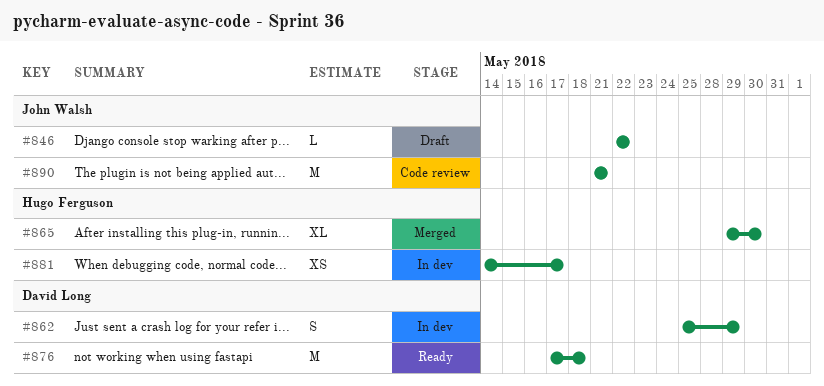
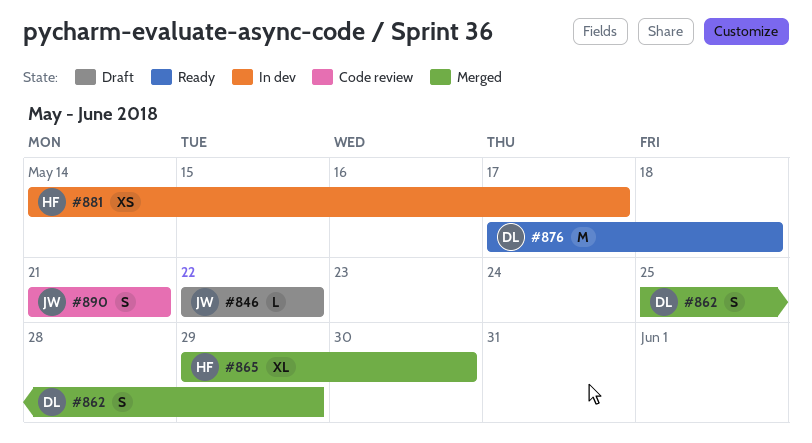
#862, status: In dev -> Merged
#890, estimate: M -> S

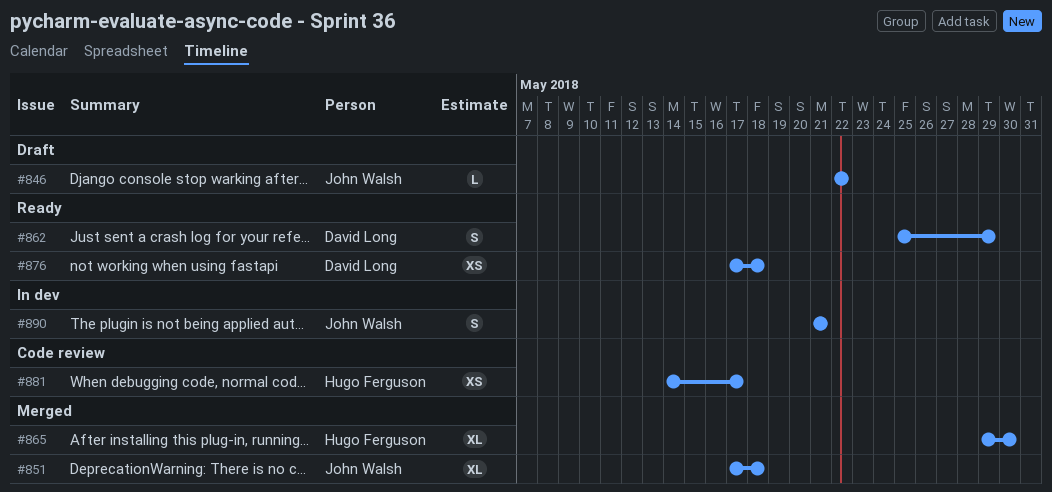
#851: none -> present
#862, status: Merged -> Ready
#876, estimate: M -> XS
#881, status: In dev -> Code review
#890, status: Code review -> In dev

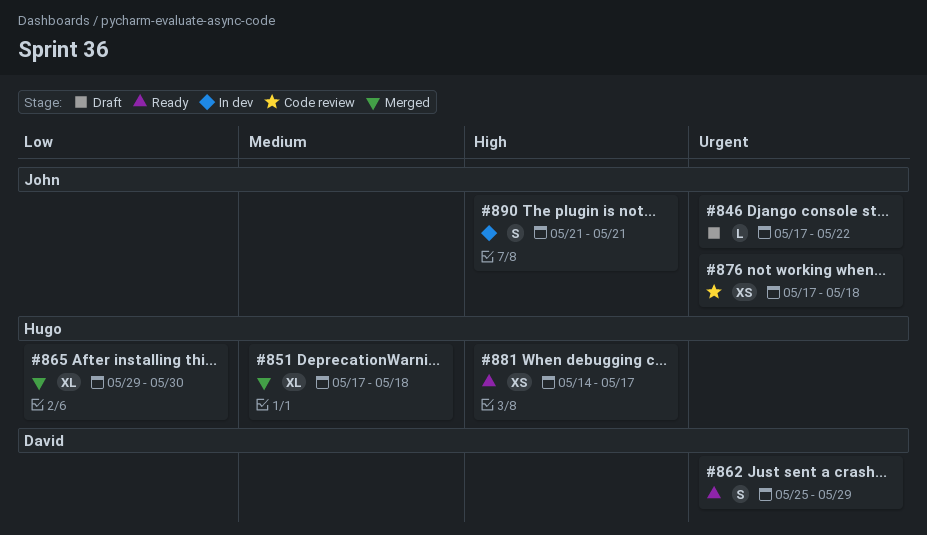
#846, start: May 22 -> May 17
#851, owner: John Walsh -> Hugo Ferguson
#876, status: Ready -> Code review
#876, owner: David Long -> John Walsh
#881, status: Code review -> Ready

